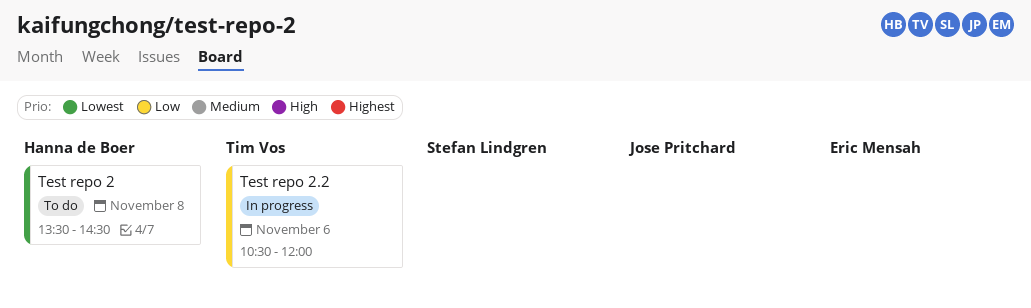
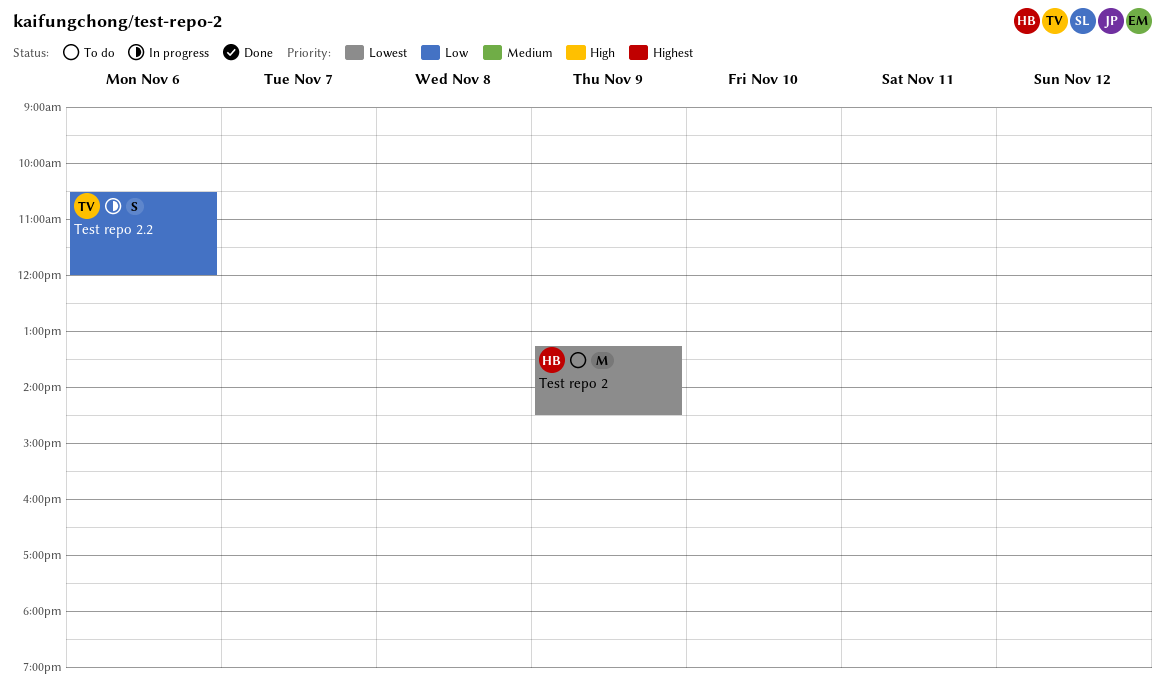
Test repo 2, day: Nov 8 -> Nov 9
Test repo 2, begins: 13:30 -> 13:15

